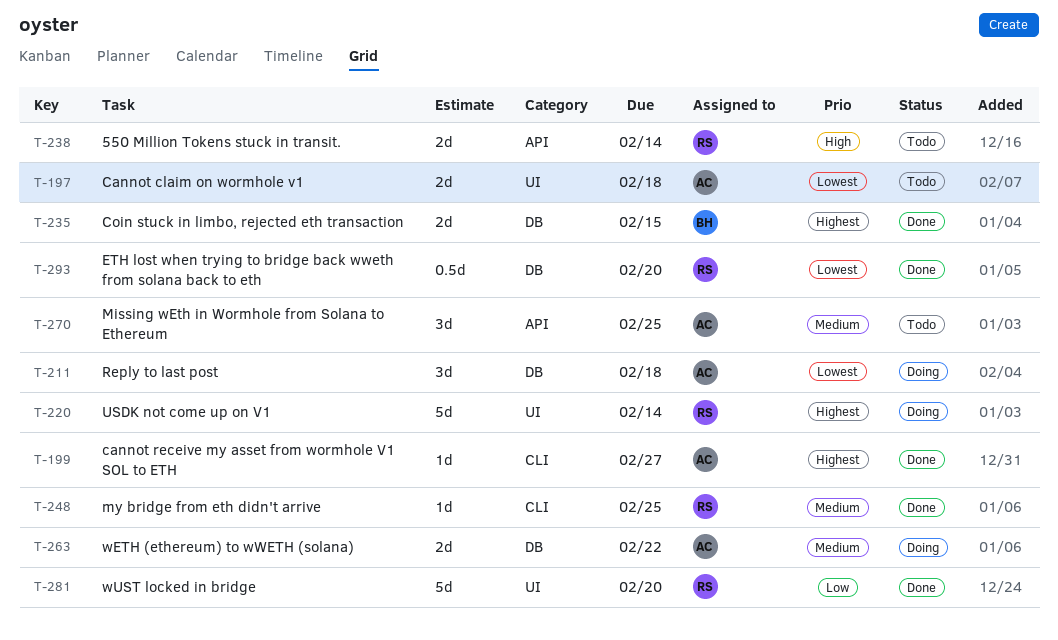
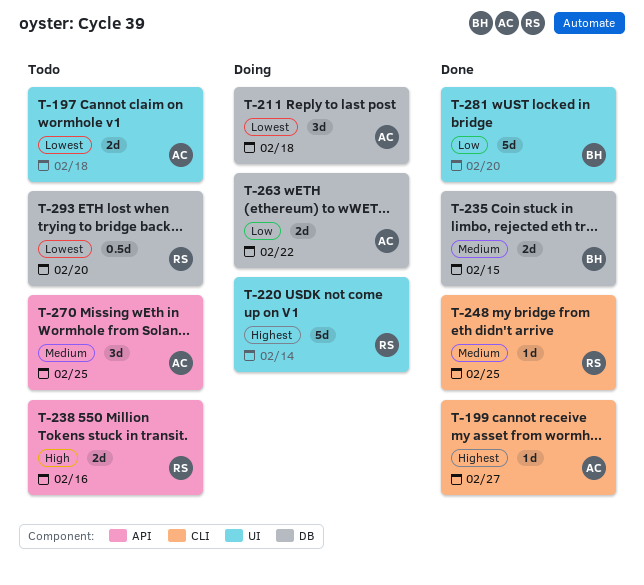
T-235, priority: Highest -> Medium
T-238, due: Feb 14 -> Feb 16
T-263, priority: Medium -> Low
T-281, owner: RS -> BH
T-293, status: Done -> Todo

